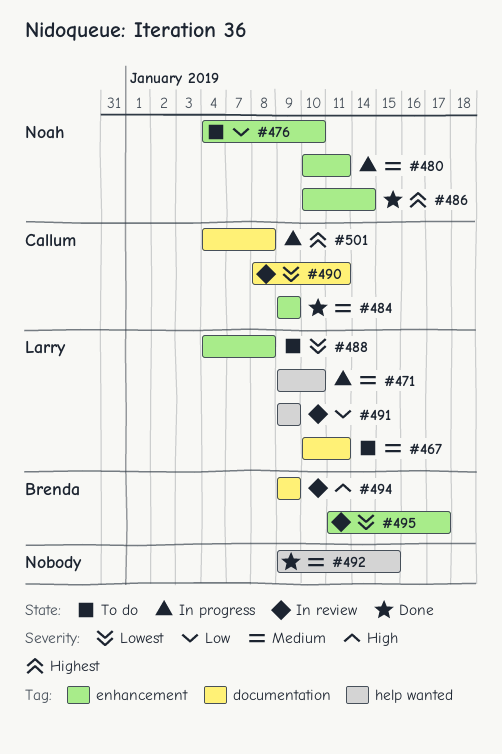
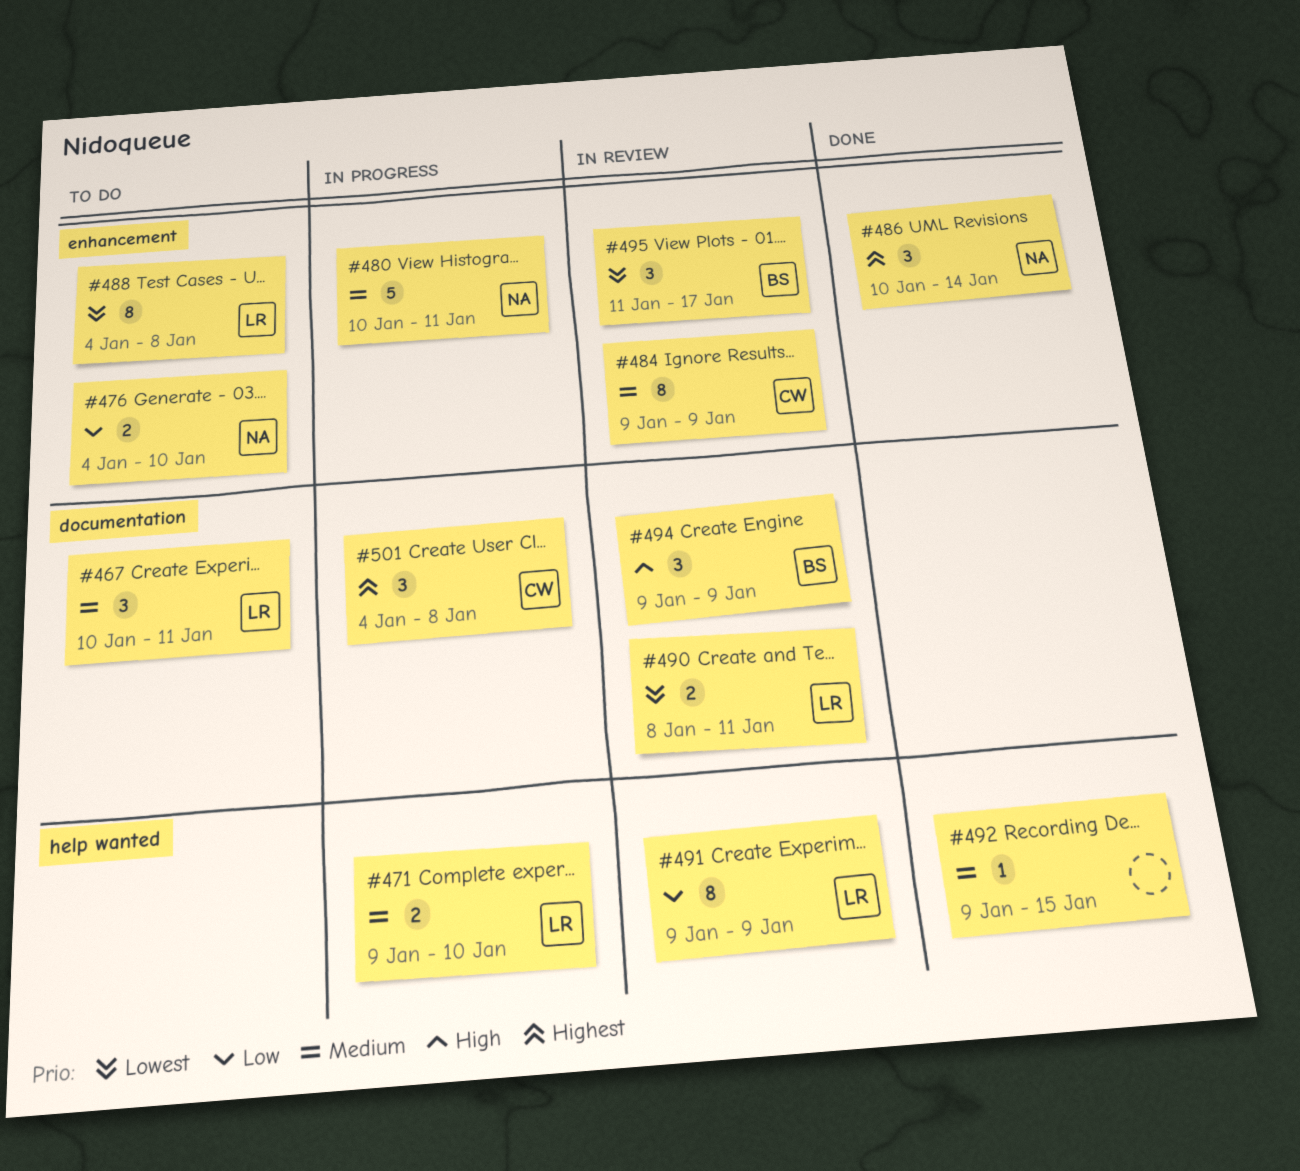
#484, status: Done -> In review
#490, owner: Callum -> Larry

